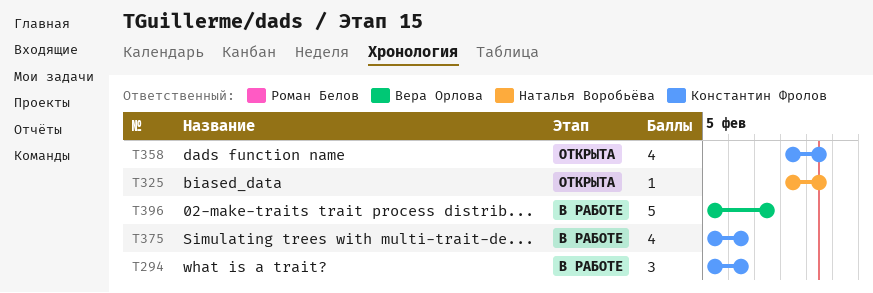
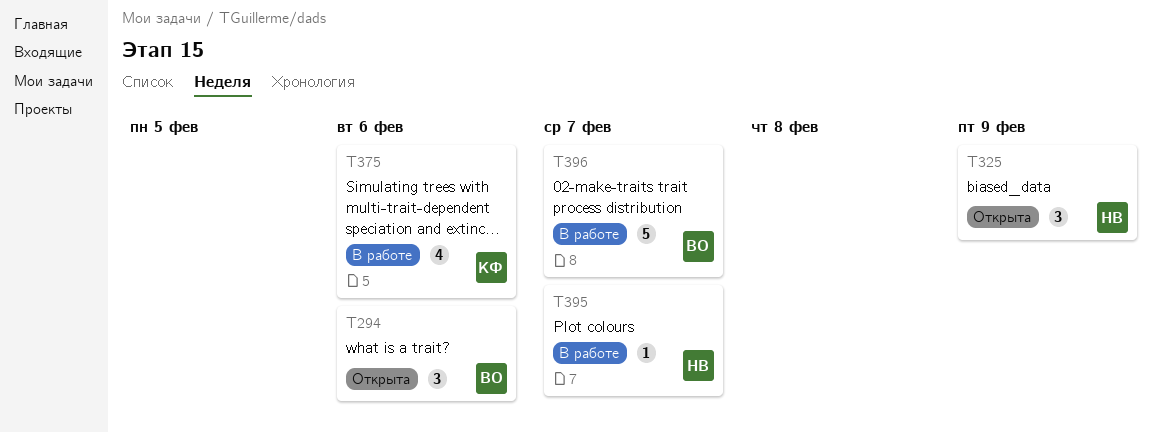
T294, status: В работе -> Открыта
T294, owner: Константин Фролов -> Вера Орлова
T325, estimate: 1 -> 3
T358: present -> none
T395: none -> present

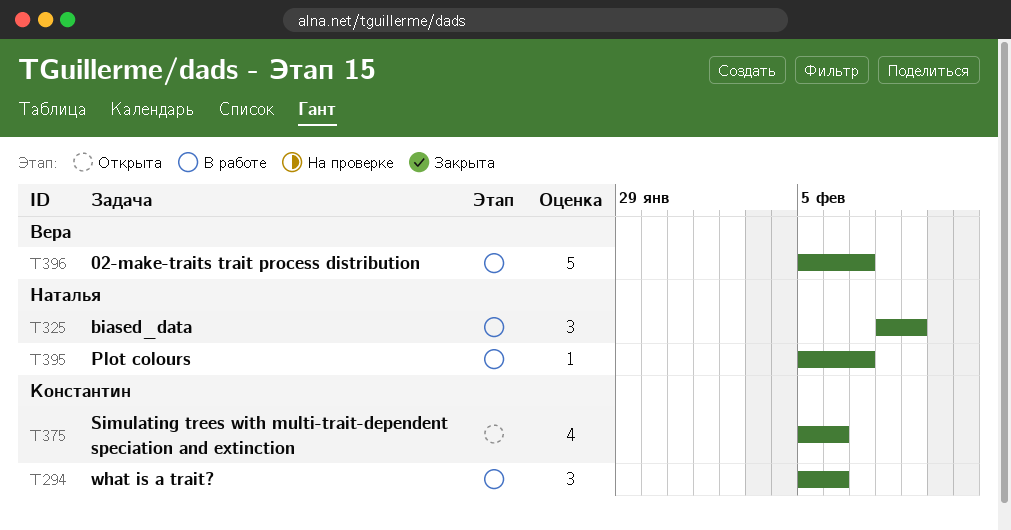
T294, status: Открыта -> В работе
T294, owner: Вера -> Константин
T325, status: Открыта -> В работе
T375, status: В работе -> Открыта

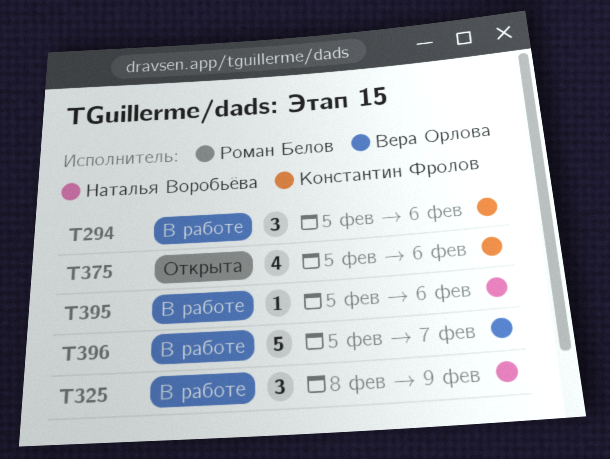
T395, due: Feb 7 -> Feb 6

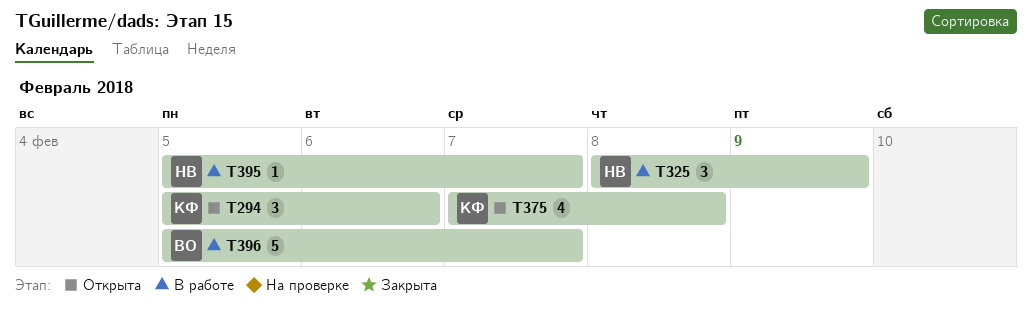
T294, status: В работе -> Открыта
T375, start: Feb 5 -> Feb 7
T375, due: Feb 6 -> Feb 8
T395, due: Feb 6 -> Feb 7

